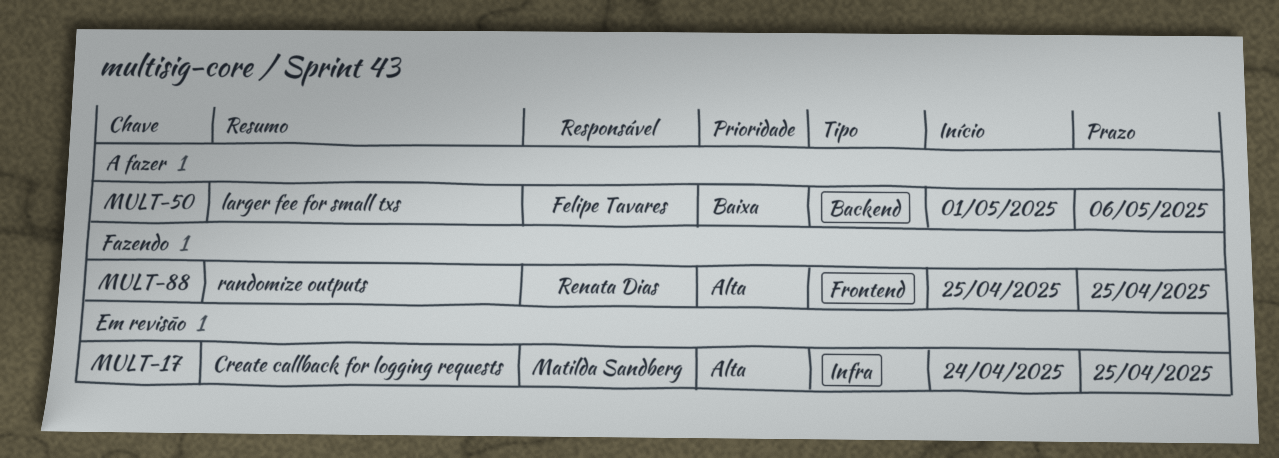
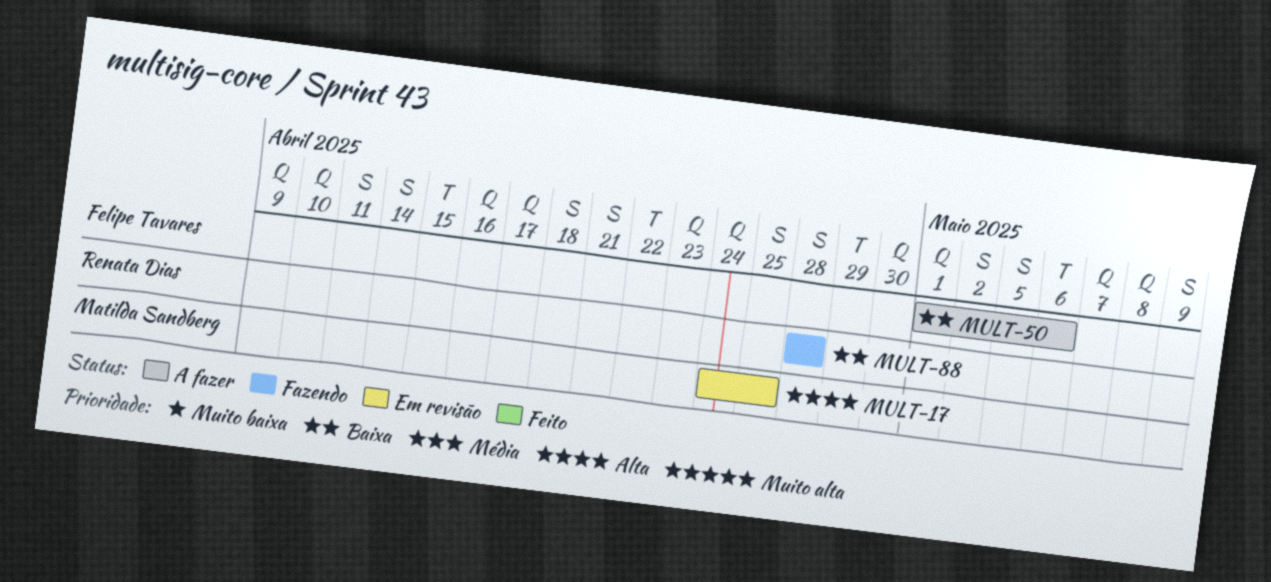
MULT-88, priority: Alta -> Baixa
MULT-88, start: Apr 25 -> Apr 28
MULT-88, due: Apr 25 -> Apr 28

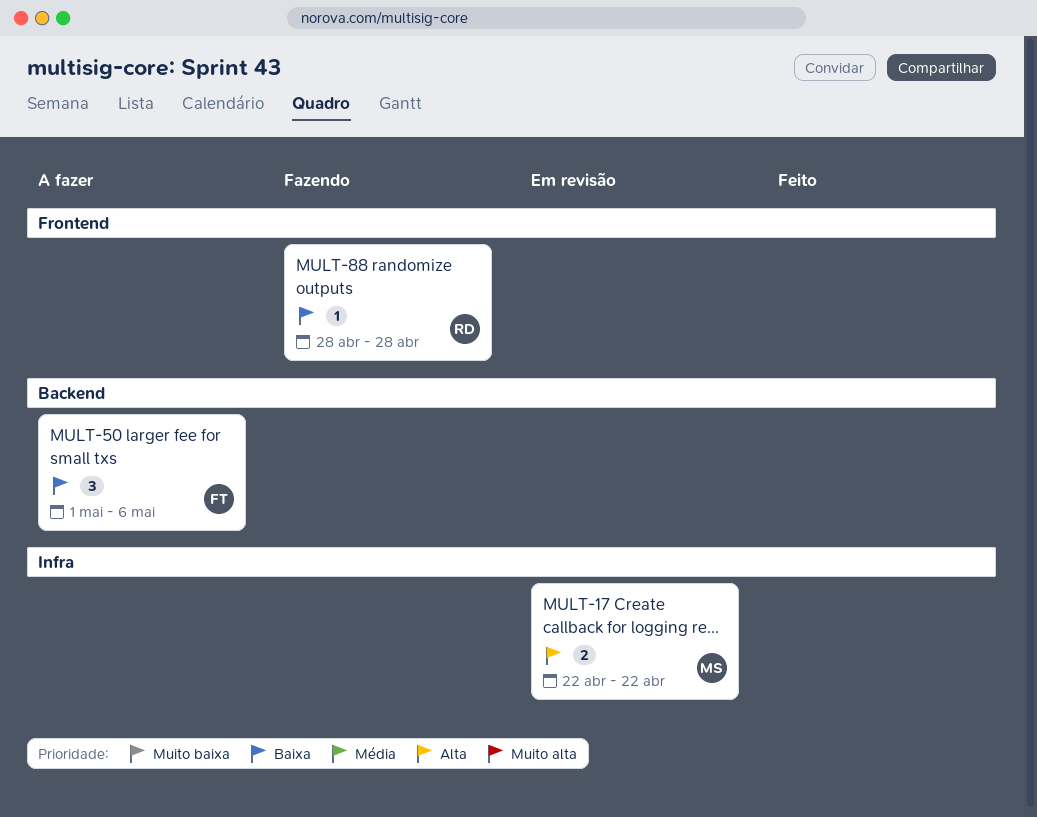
MULT-17, start: Apr 24 -> Apr 22
MULT-17, due: Apr 25 -> Apr 22

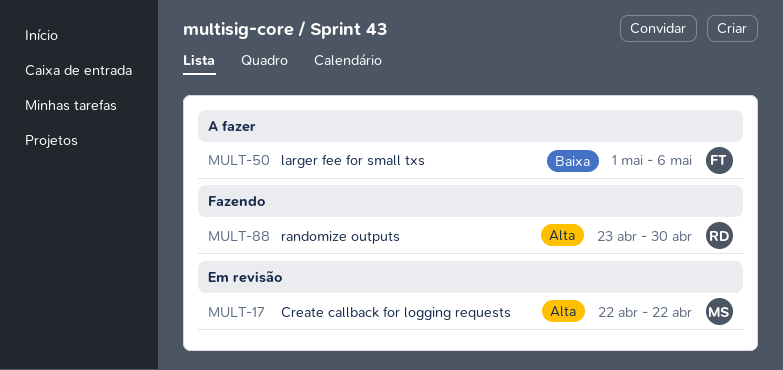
MULT-88, priority: Baixa -> Alta
MULT-88, start: Apr 28 -> Apr 23
MULT-88, due: Apr 28 -> Apr 30

